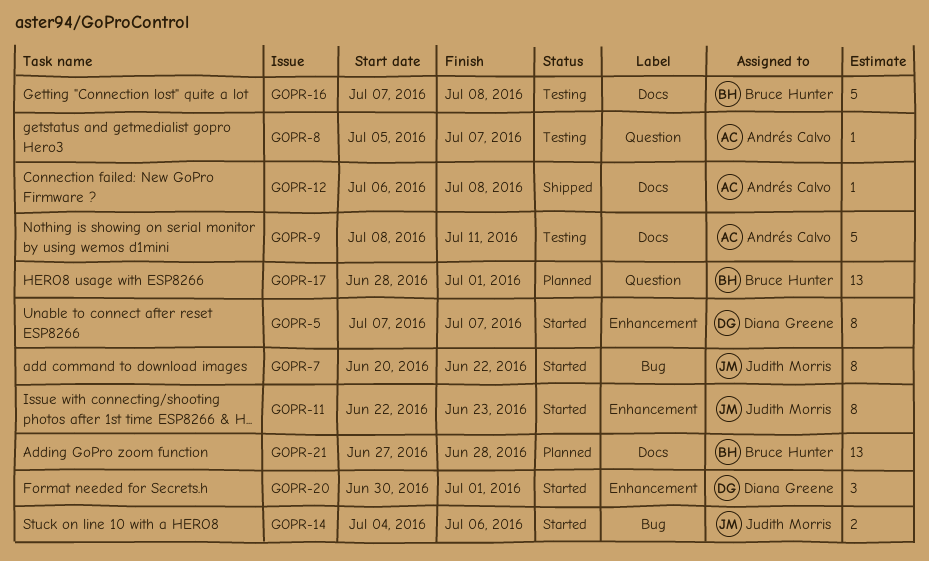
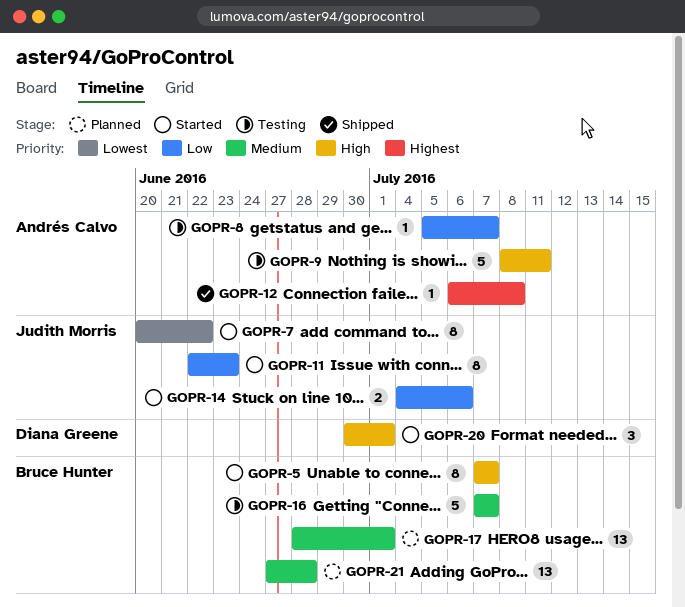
GOPR-5, owner: Diana Greene -> Bruce Hunter
GOPR-16, due: Jul 8 -> Jul 7

